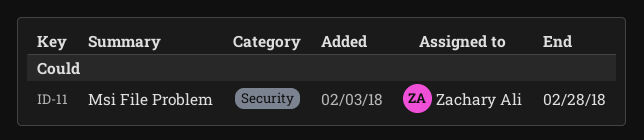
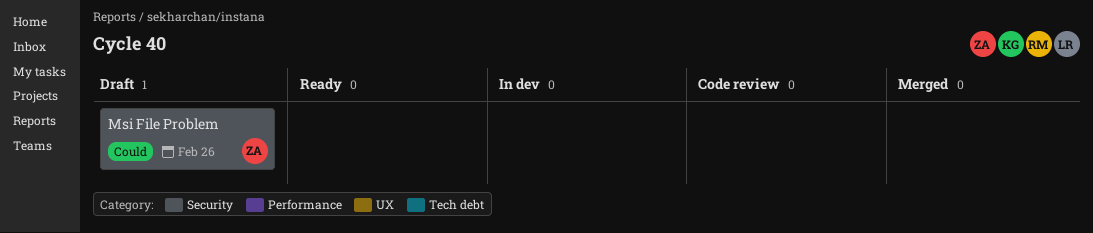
Msi File Problem, due: Feb 28 -> Feb 26

